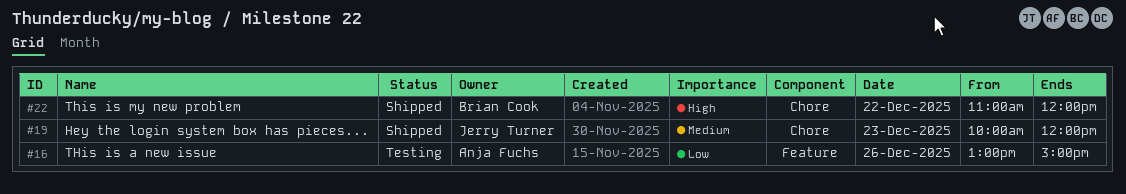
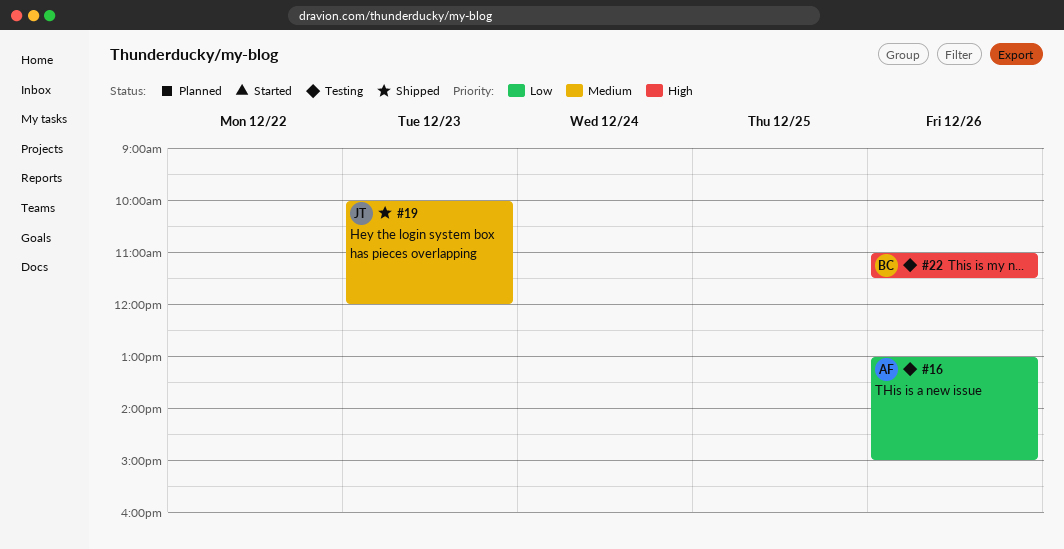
#22, status: Shipped -> Testing
#22, day: Dec 22 -> Dec 26
#22, ends: 12:00 -> 11:30

